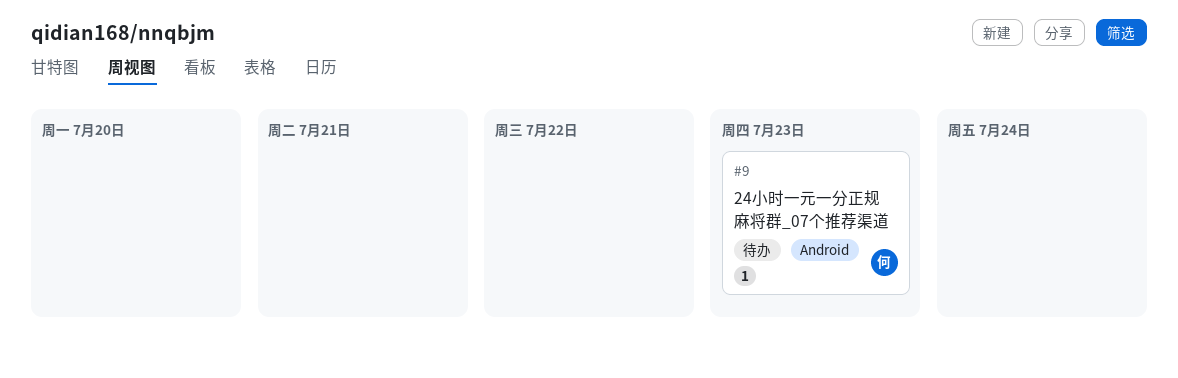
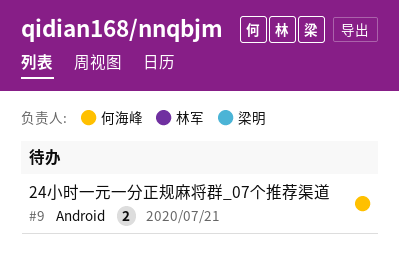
#9, estimate: 1 -> 2
#9, due: Jul 23 -> Jul 21

